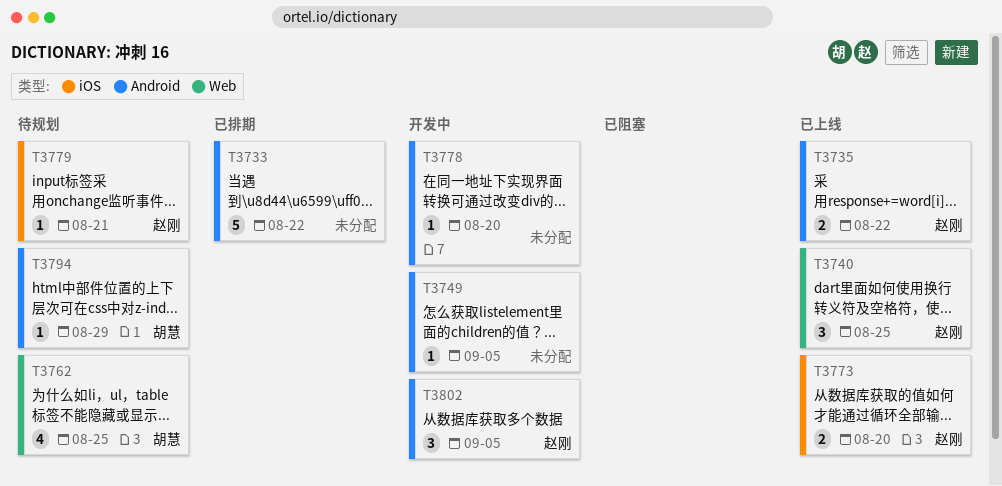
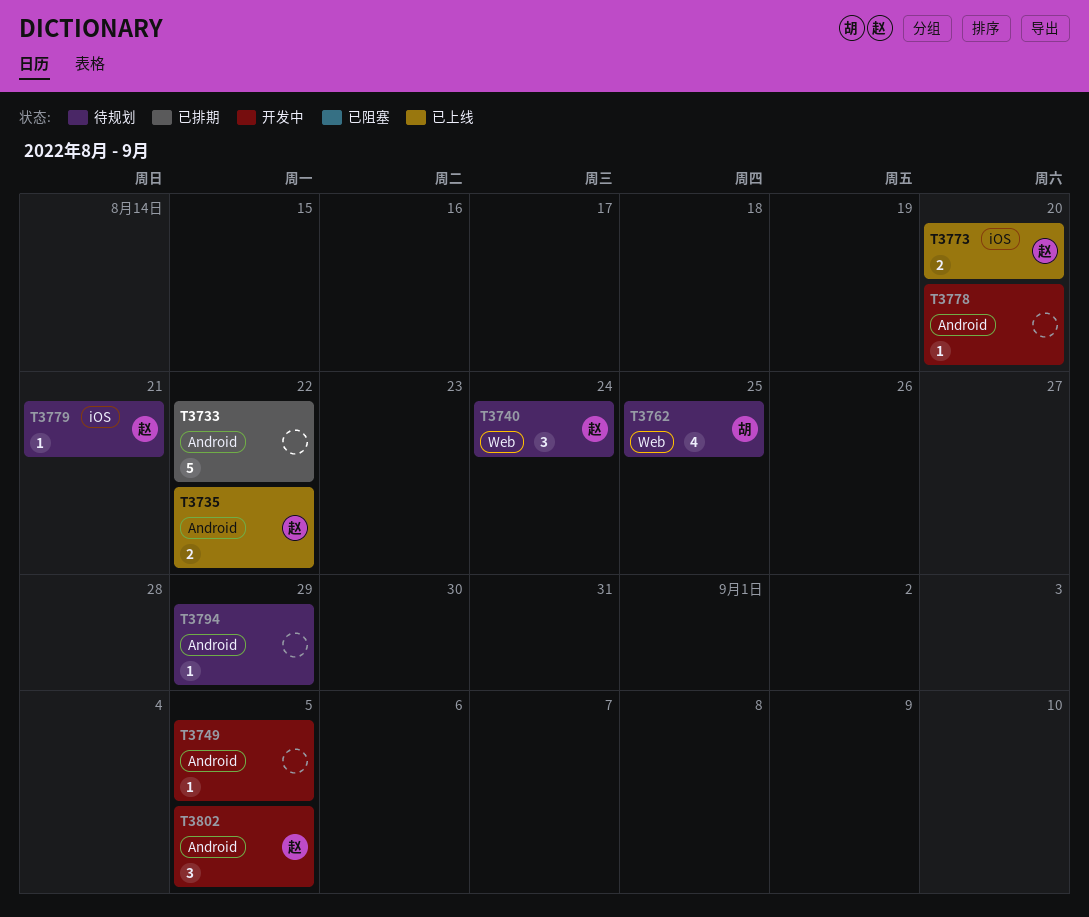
T3740, status: 已上线 -> 待规划
T3740, due: Aug 25 -> Aug 24
T3794, owner: 胡慧 -> none

